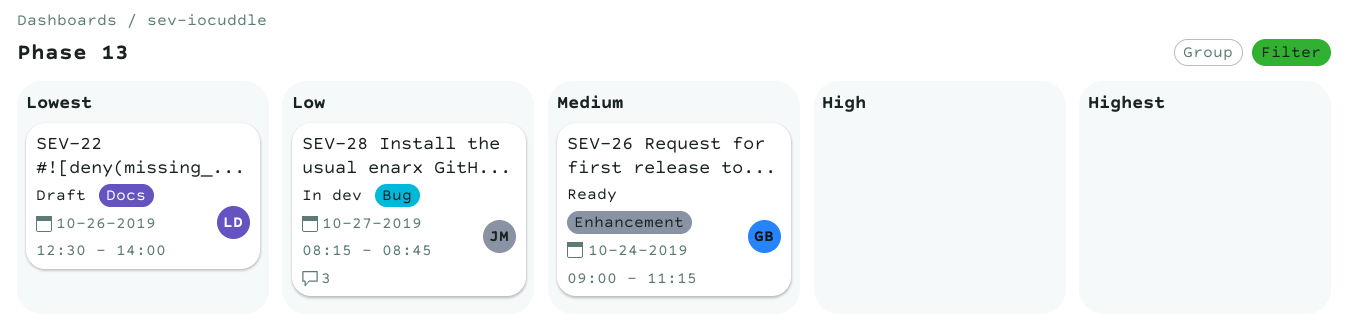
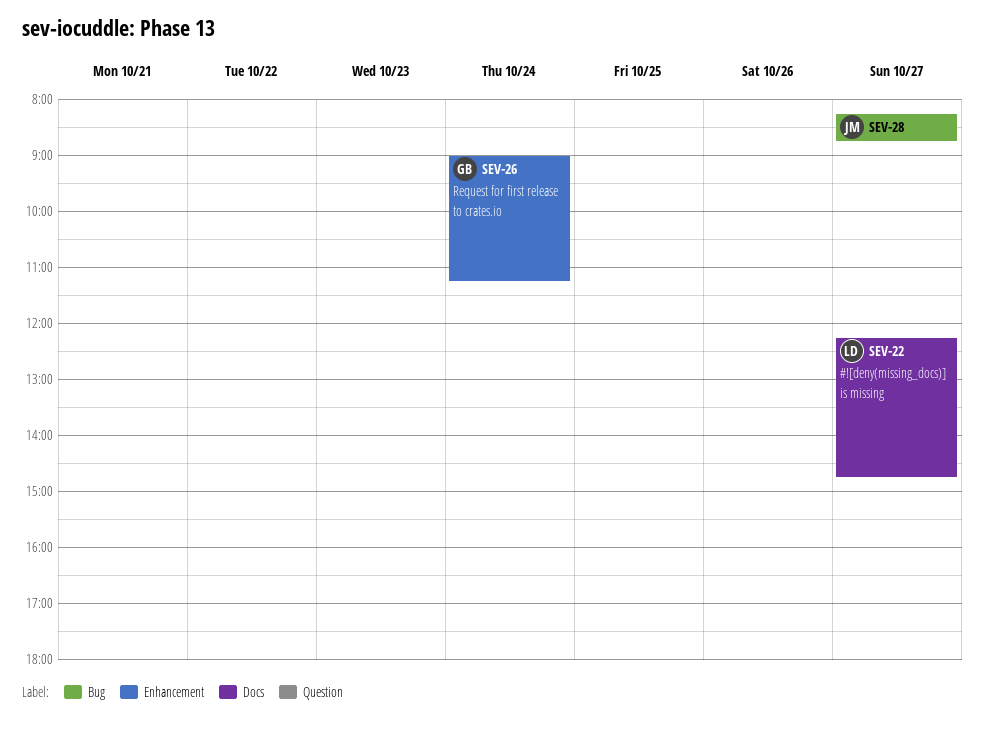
SEV-22, day: Oct 26 -> Oct 27
SEV-22, begins: 12:30 -> 12:15
SEV-22, ends: 14:00 -> 14:45

